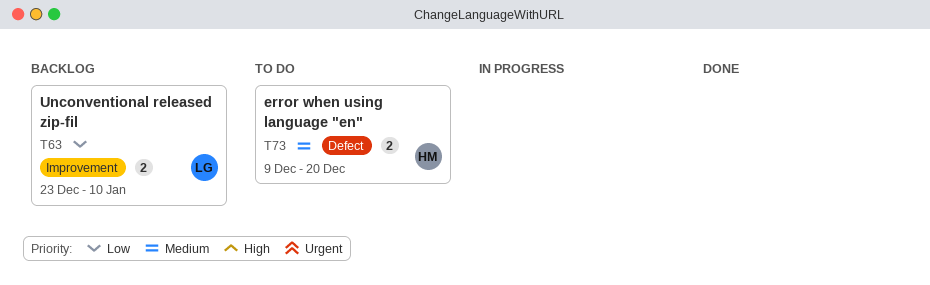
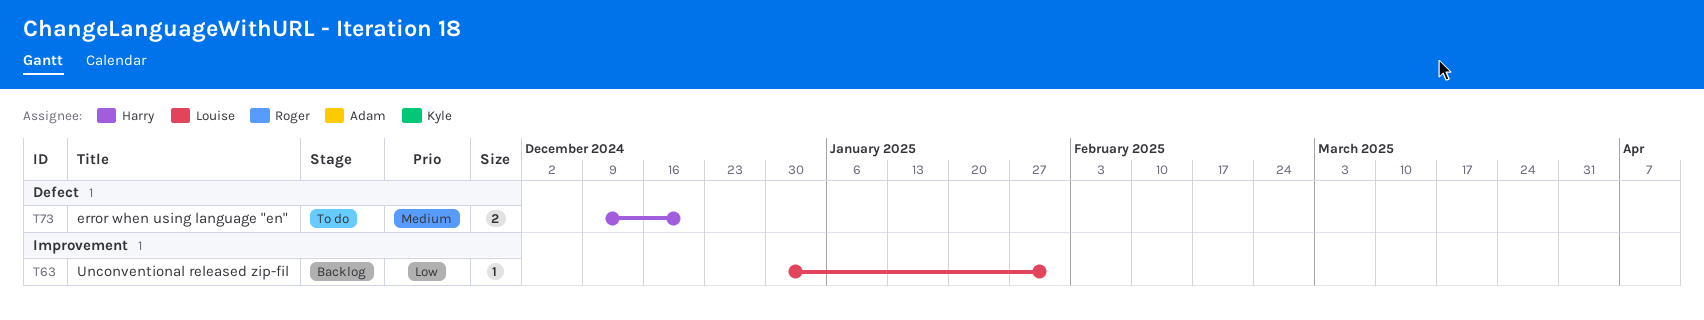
T63, estimate: 2 -> 1
T63, start: Dec 23 -> Dec 30
T63, due: Jan 10 -> Jan 31

